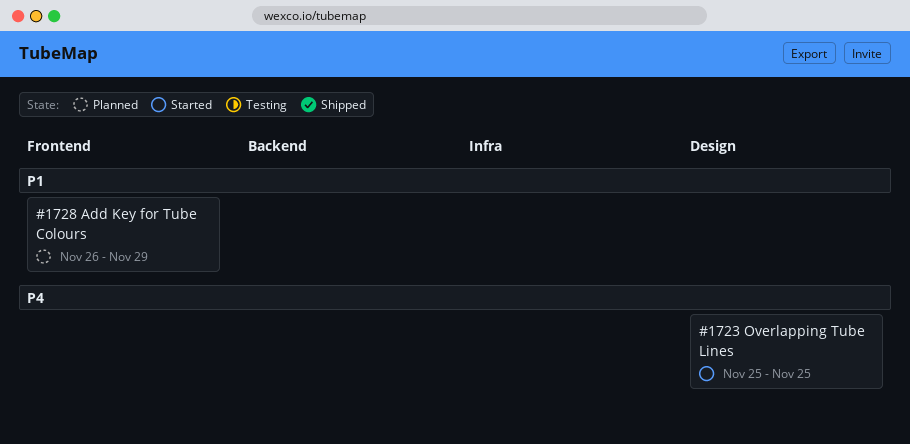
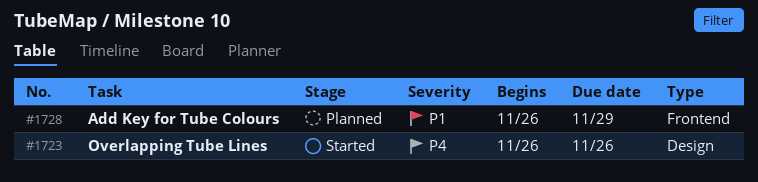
#1723, start: Nov 25 -> Nov 26
#1723, due: Nov 25 -> Nov 26

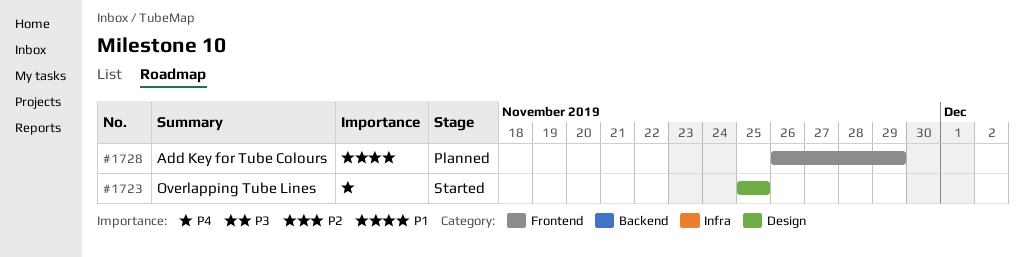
#1723, start: Nov 26 -> Nov 25
#1723, due: Nov 26 -> Nov 25

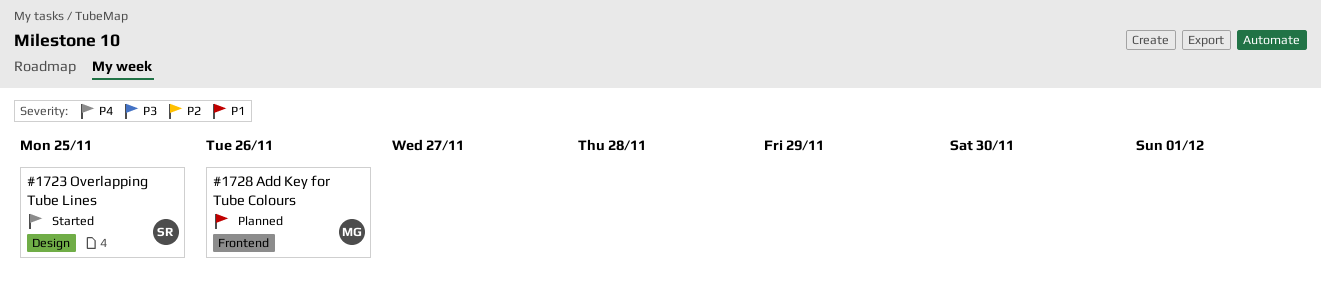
#1728, due: Nov 29 -> Nov 26

